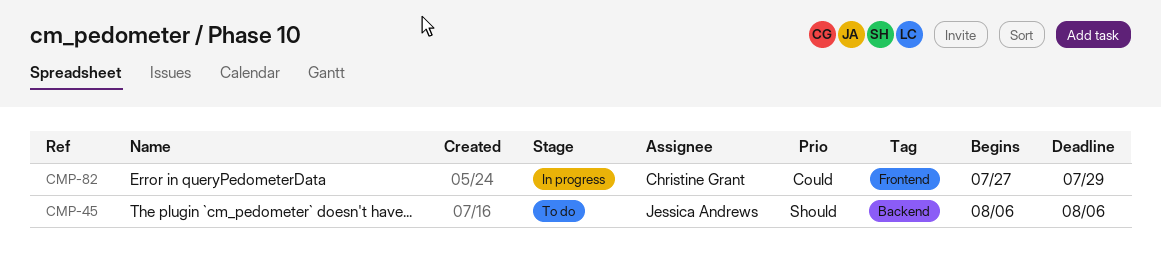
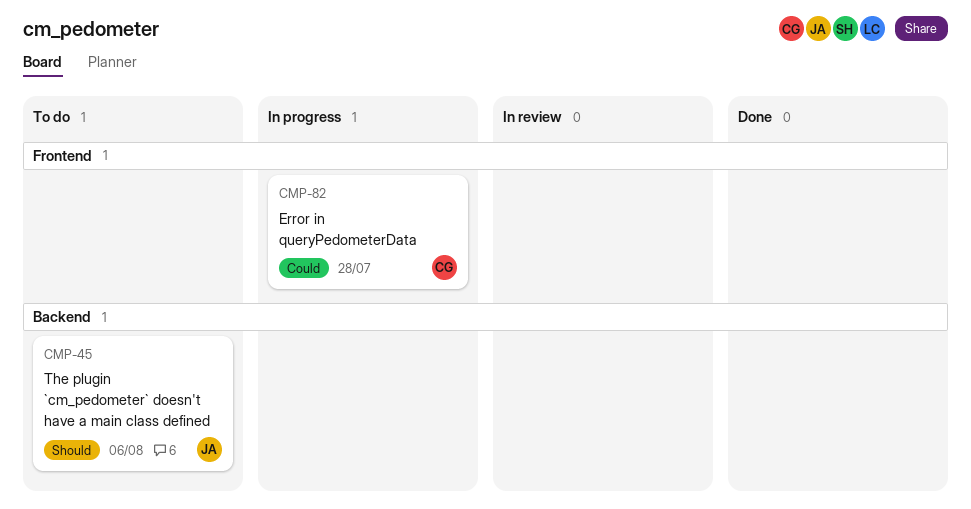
CMP-82, due: Jul 29 -> Jul 28

